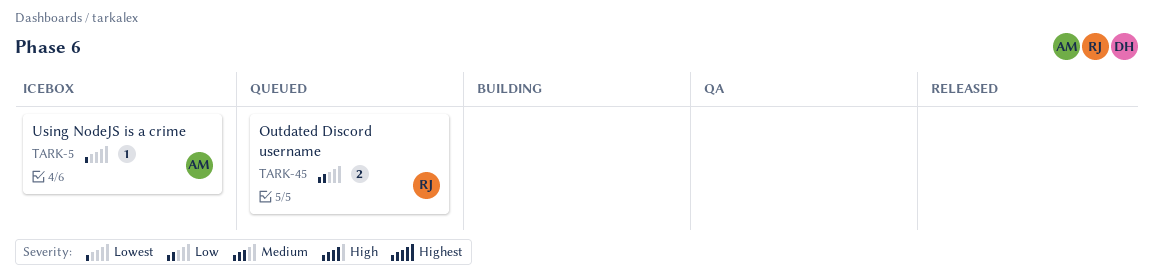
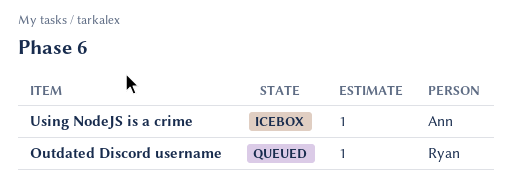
Outdated Discord username, estimate: 2 -> 1

